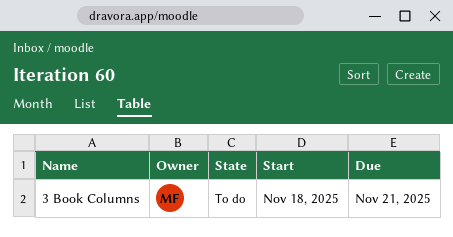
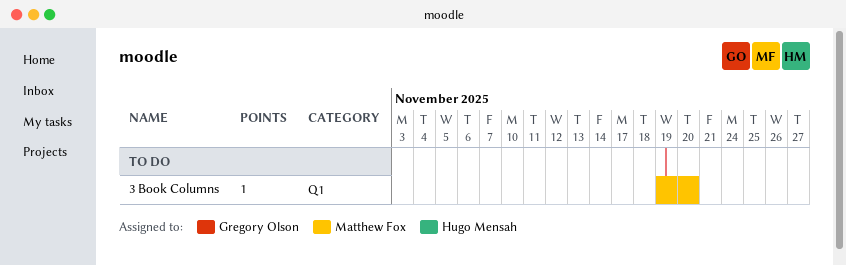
3 Book Columns, start: Nov 18 -> Nov 19
3 Book Columns, due: Nov 21 -> Nov 20

